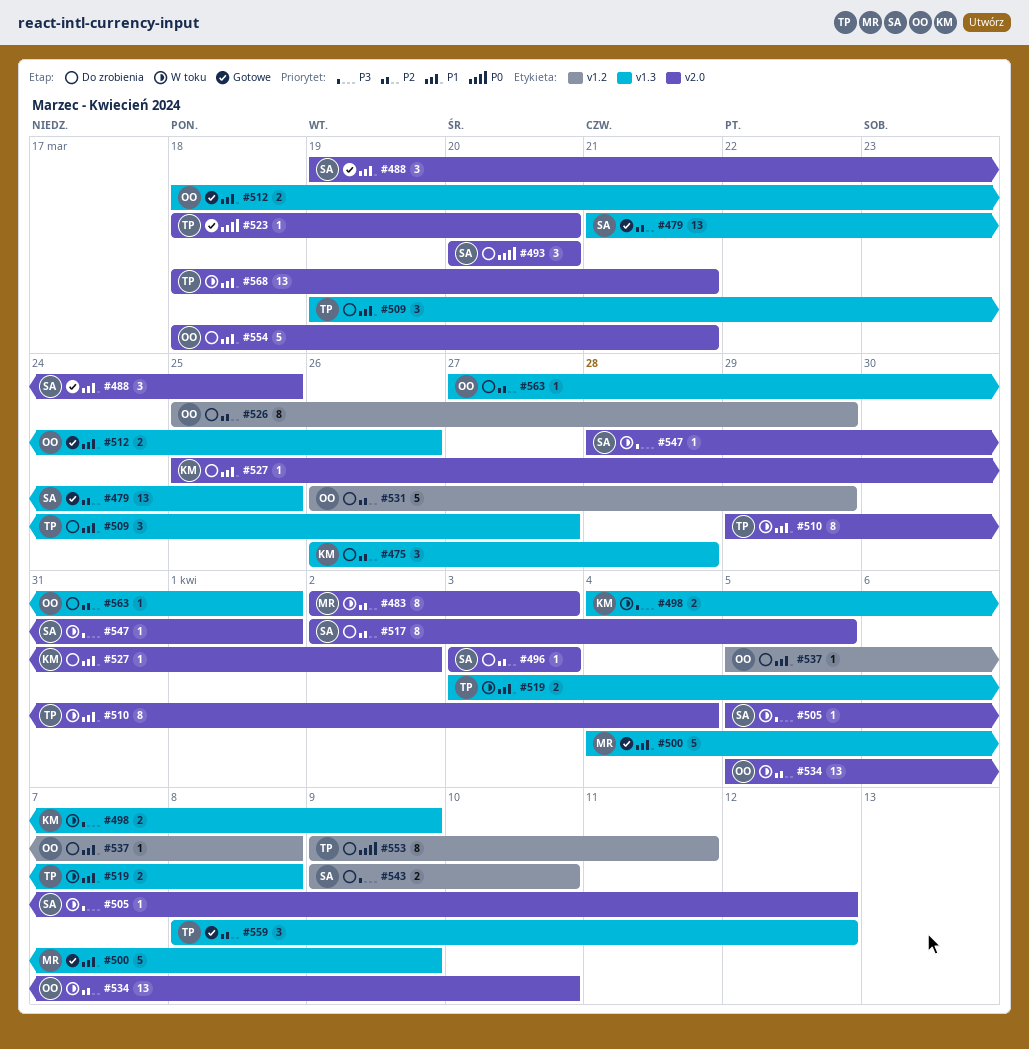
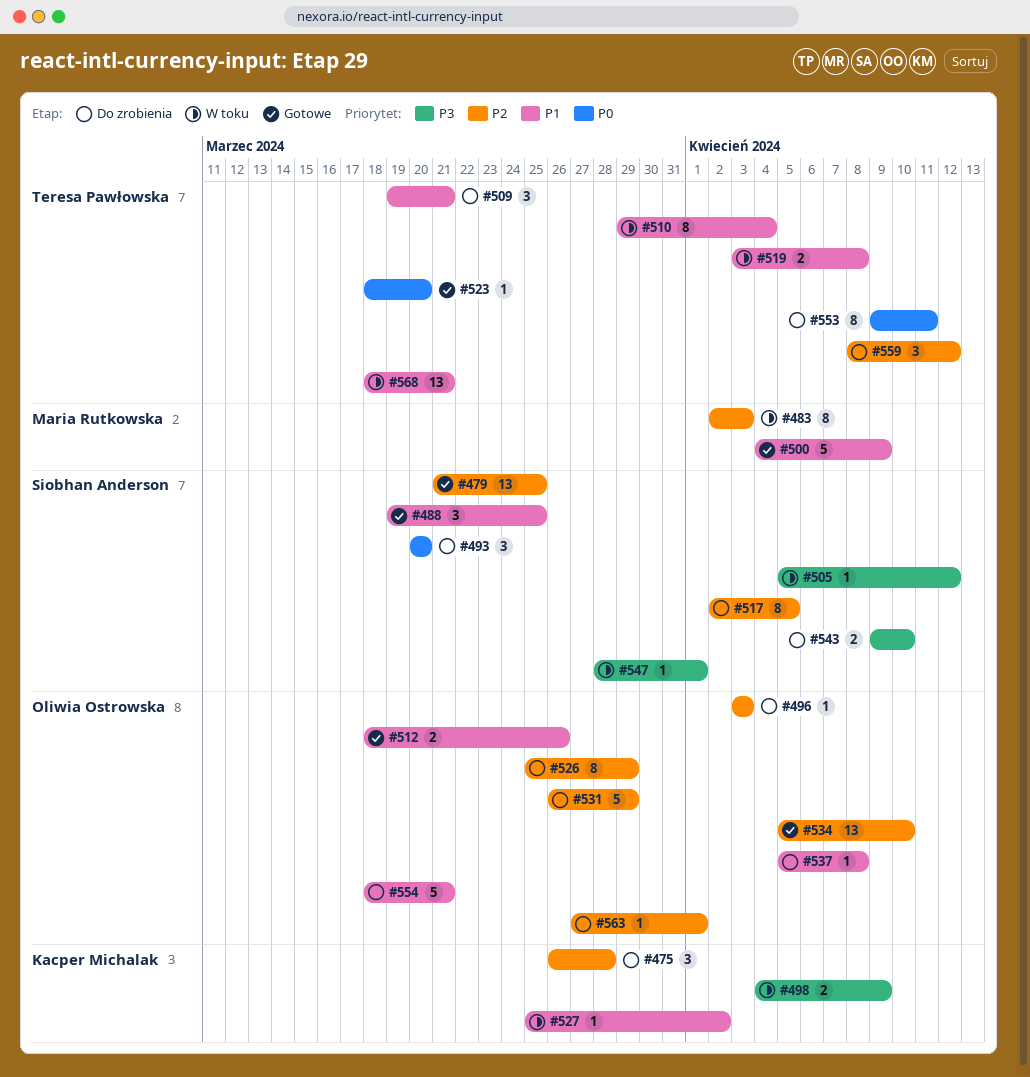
#496, owner: Siobhan Anderson -> Oliwia Ostrowska
#509, due: Mar 27 -> Mar 21
#527, status: Do zrobienia -> W toku
#534, status: W toku -> Gotowe
#559, status: Gotowe -> Do zrobienia

